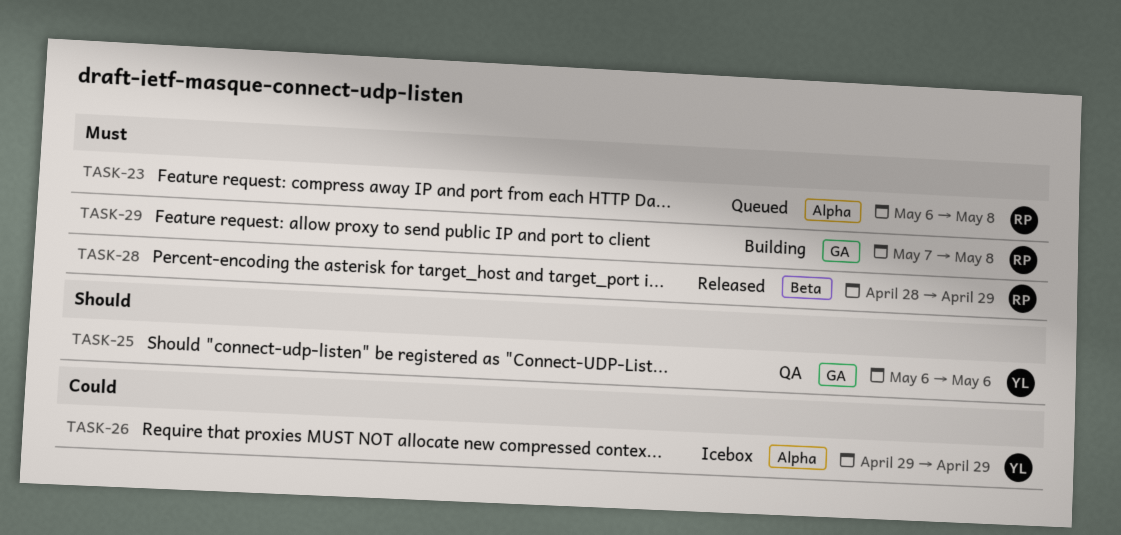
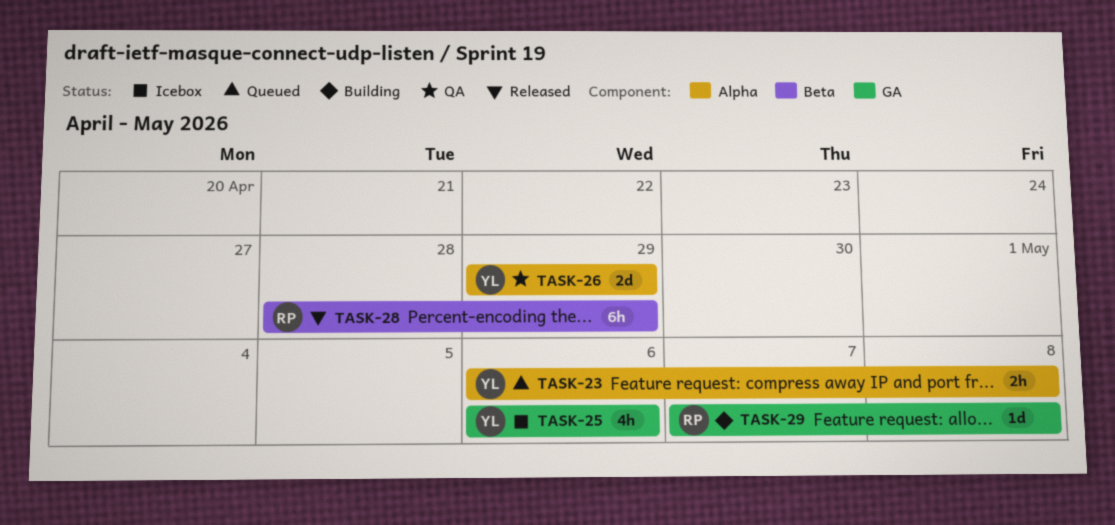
TASK-23, owner: RP -> YL
TASK-25, status: QA -> Icebox
TASK-26, status: Icebox -> QA

